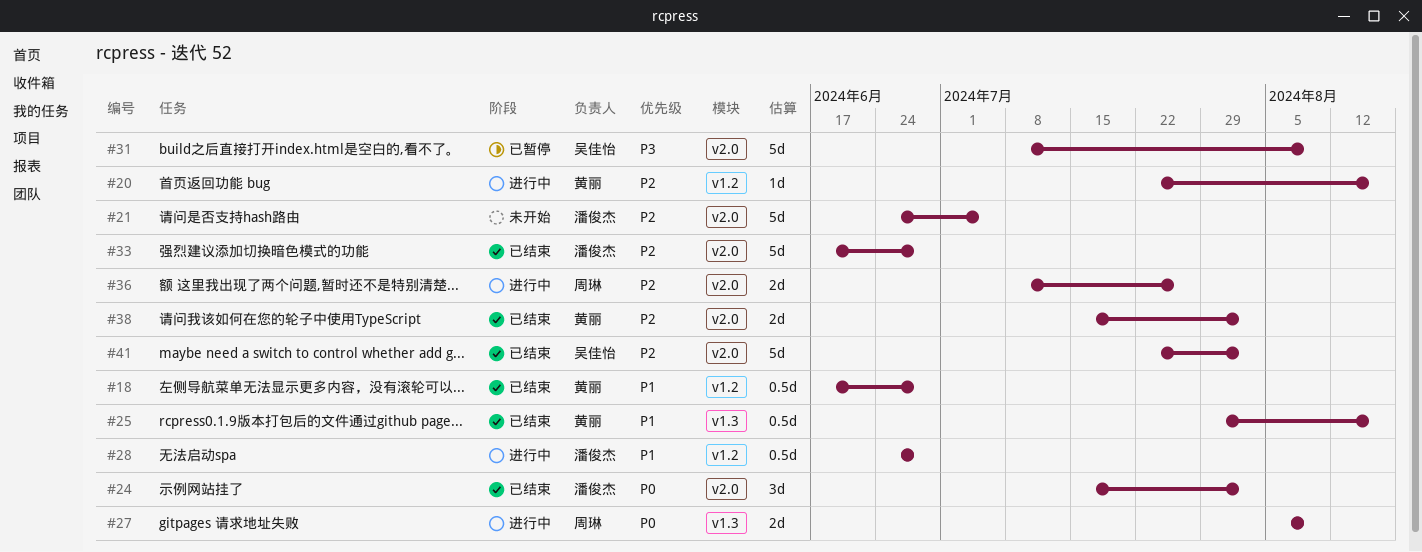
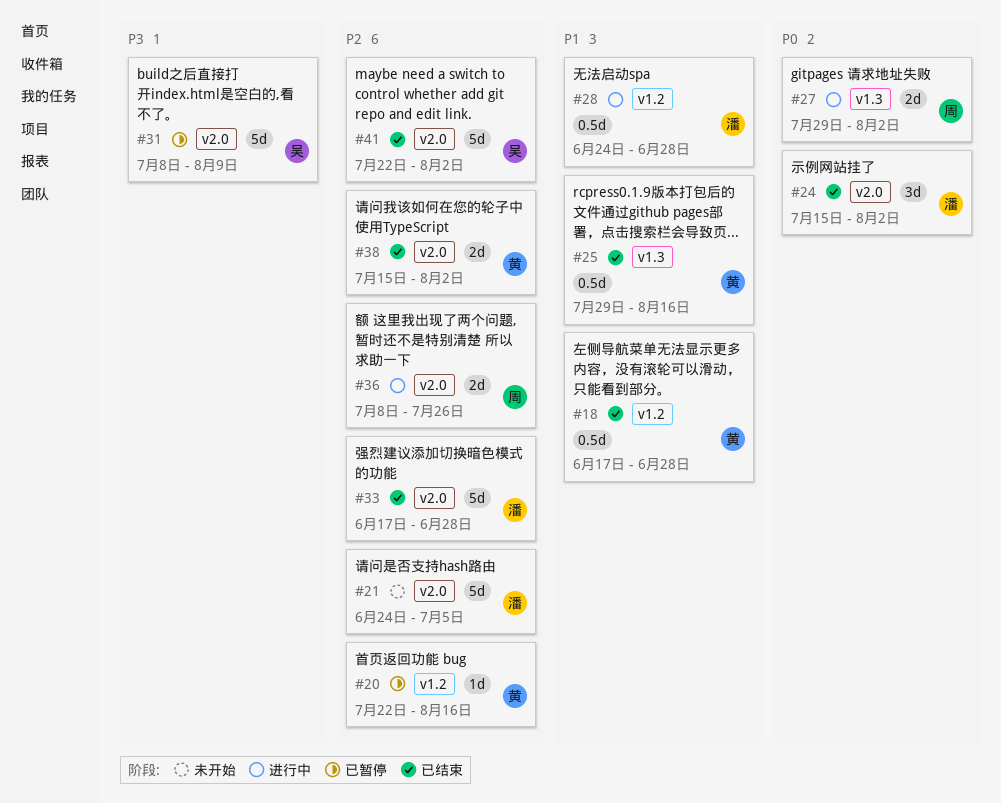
#20, status: 进行中 -> 已暂停
#27, start: Aug 5 -> Jul 29
#27, due: Aug 9 -> Aug 2

